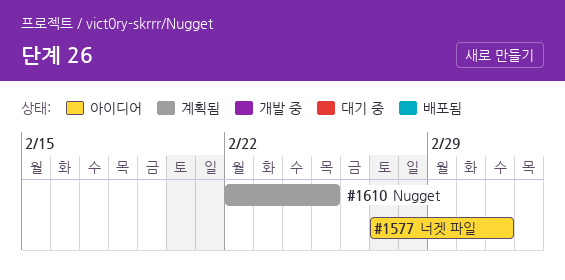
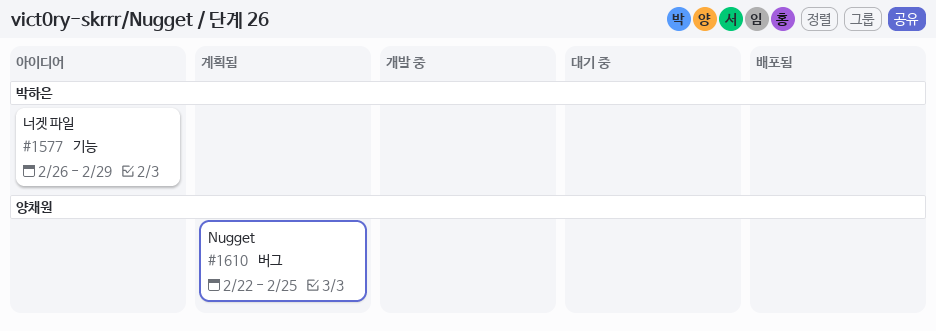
#1577, start: Feb 27 -> Feb 26
#1577, due: Mar 2 -> Feb 29

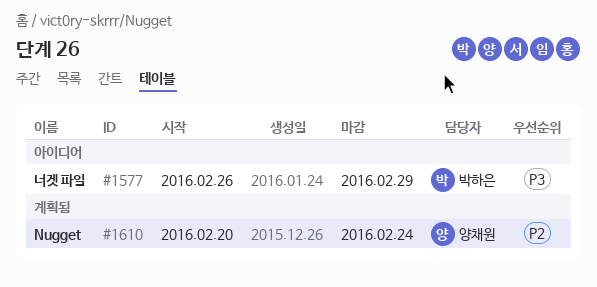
#1610, start: Feb 22 -> Feb 20
#1610, due: Feb 25 -> Feb 24

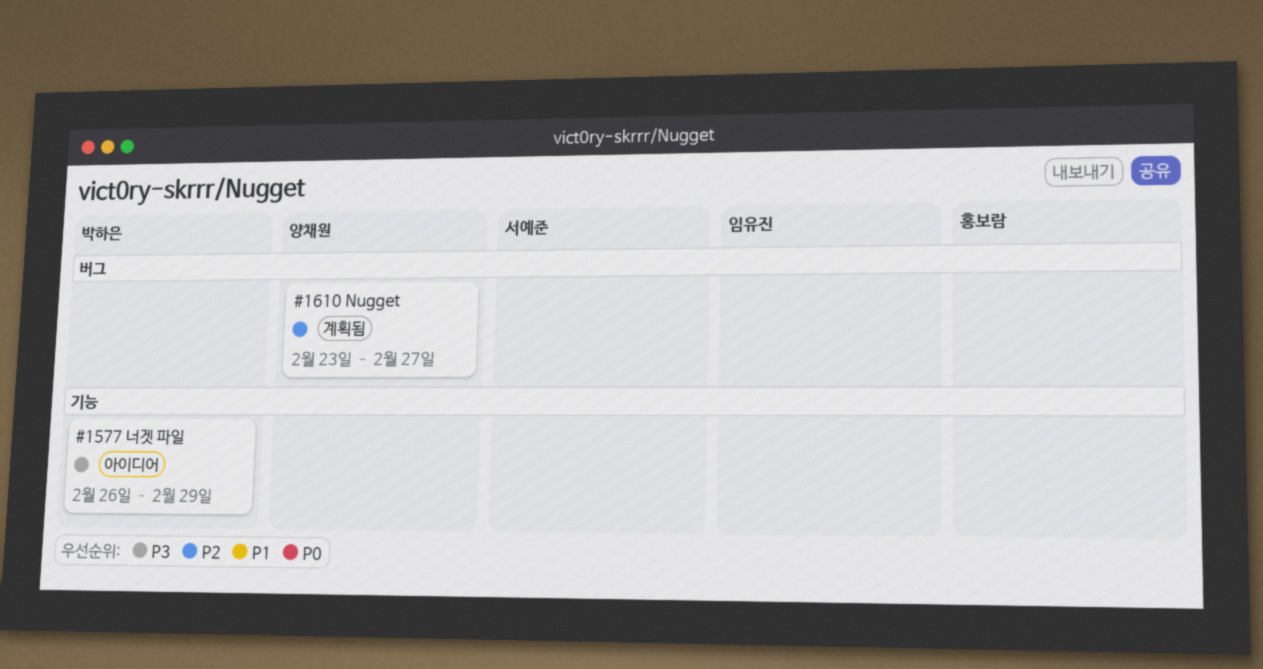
#1610, start: Feb 20 -> Feb 23
#1610, due: Feb 24 -> Feb 27

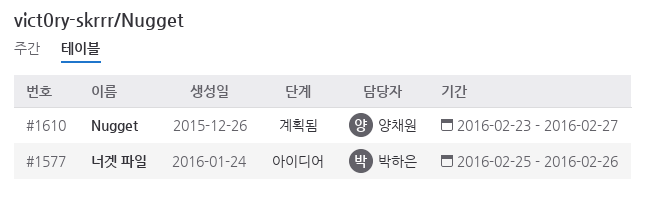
#1577, start: Feb 26 -> Feb 25
#1577, due: Feb 29 -> Feb 26

